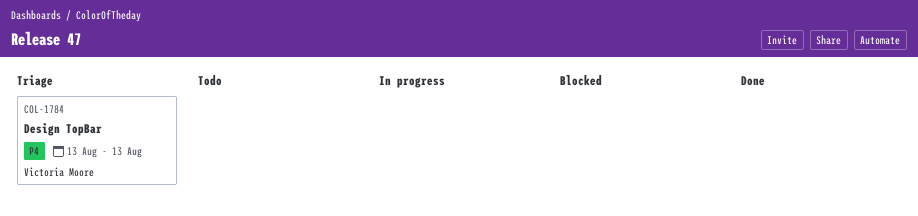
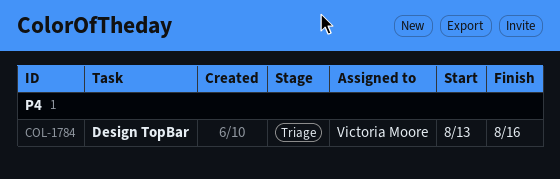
COL-1784, due: Aug 13 -> Aug 16

